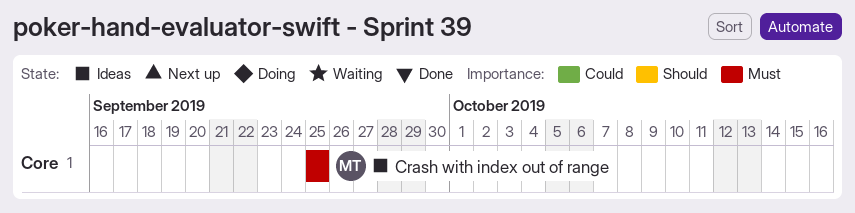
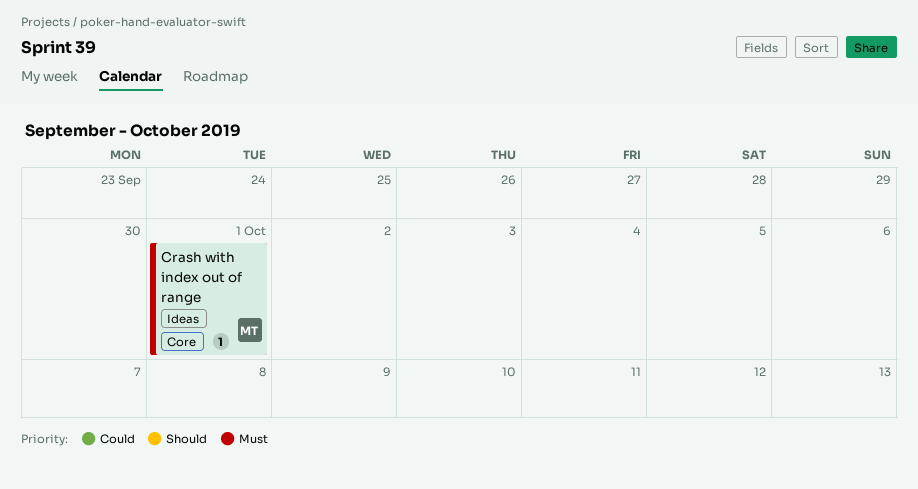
Crash with index out of range, due: Sep 25 -> Oct 1

